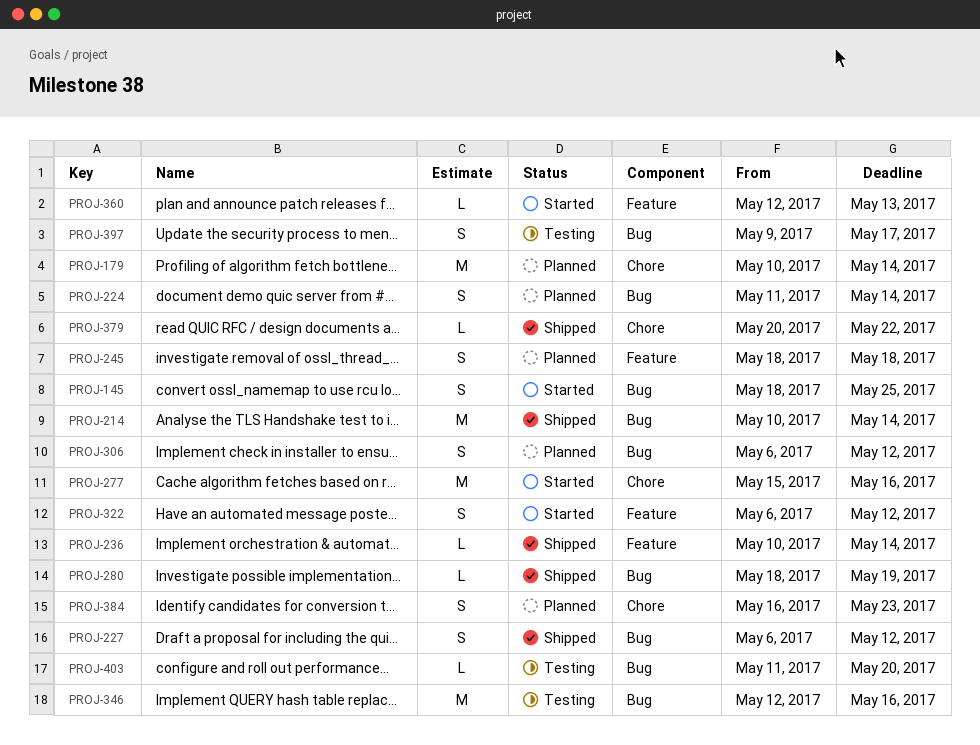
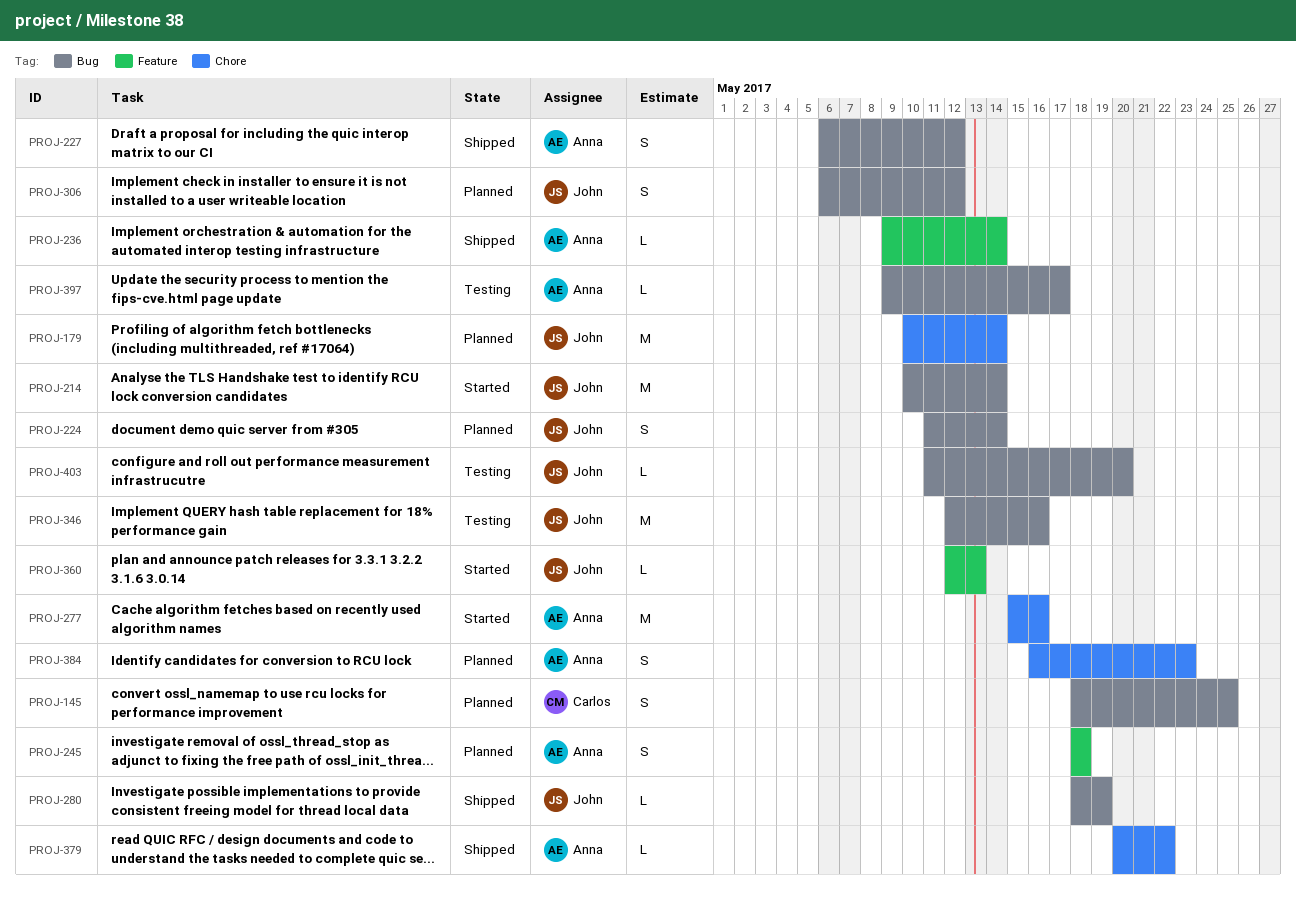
PROJ-145, status: Started -> Planned
PROJ-214, status: Shipped -> Started
PROJ-236, start: May 10 -> May 9
PROJ-322: present -> none
PROJ-397, estimate: S -> L

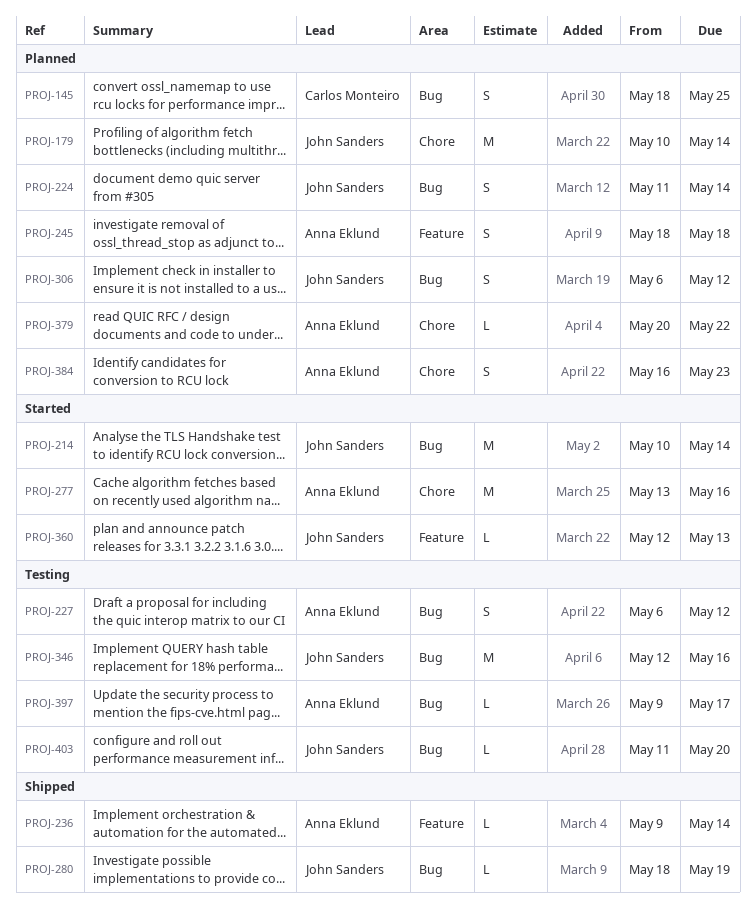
PROJ-227, status: Shipped -> Testing
PROJ-277, start: May 15 -> May 13
PROJ-379, status: Shipped -> Planned

